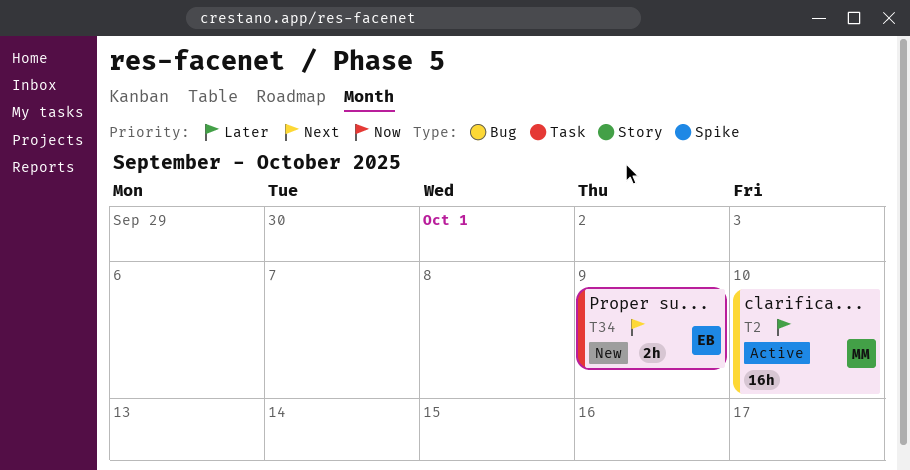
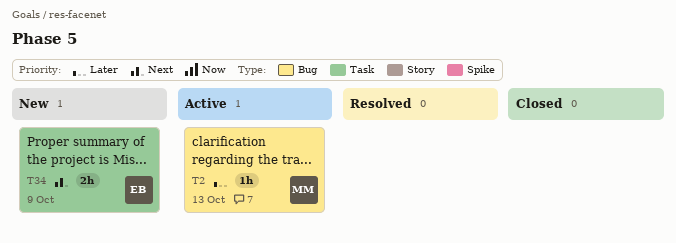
T2, estimate: 16h -> 1h
T2, due: Oct 10 -> Oct 13

